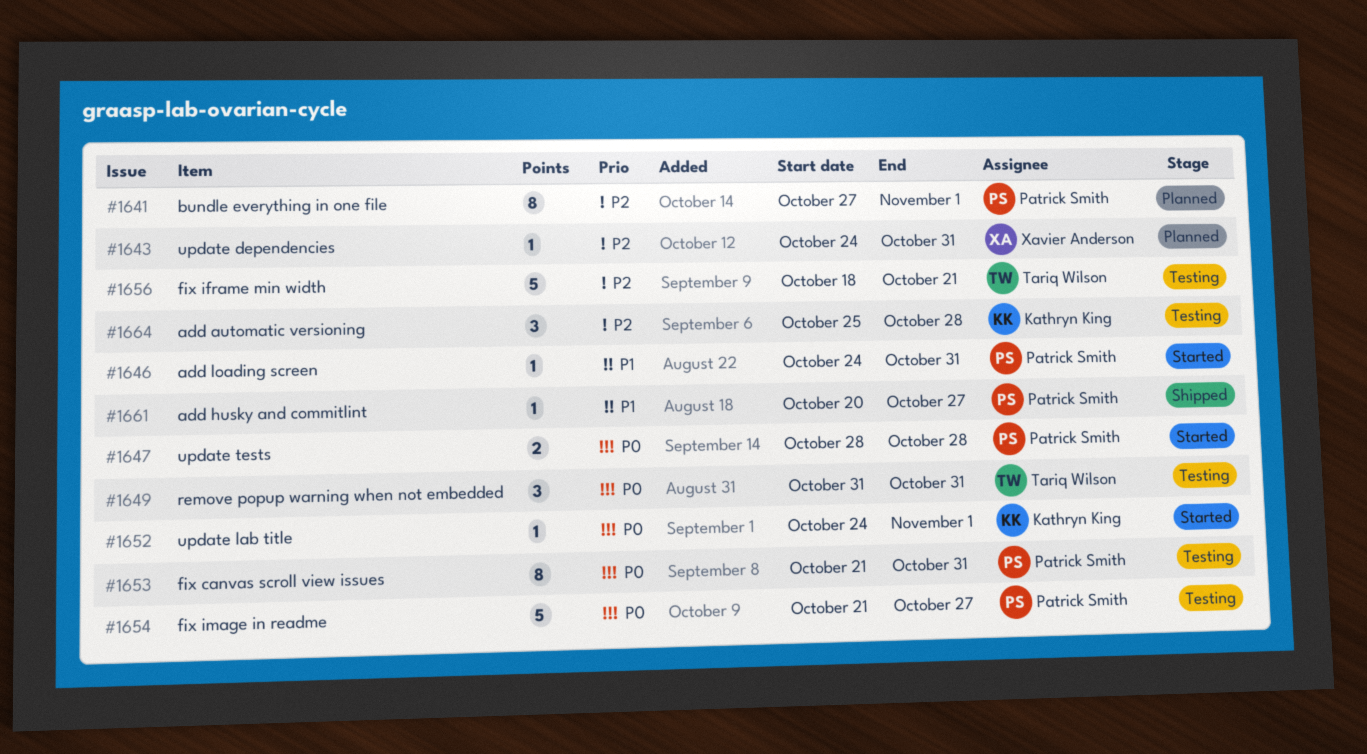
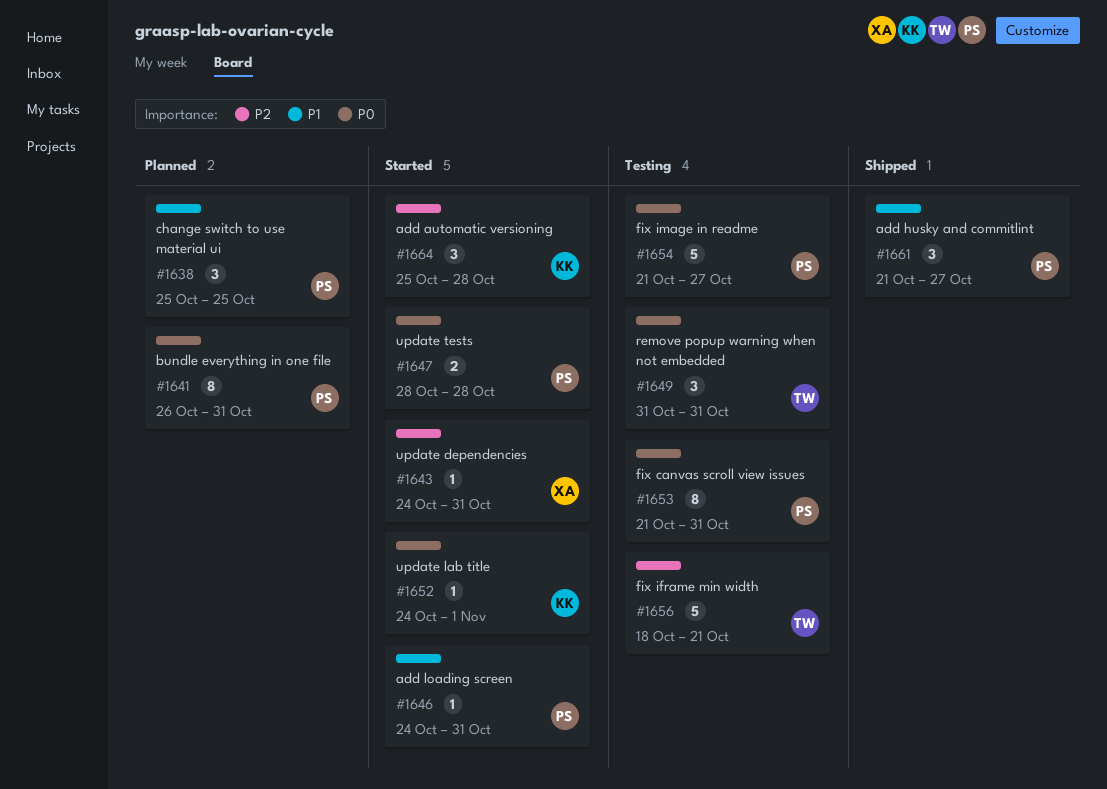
#1638: none -> present
#1641, priority: P2 -> P0
#1641, start: Oct 27 -> Oct 26
#1641, due: Nov 1 -> Oct 31
#1643, status: Planned -> Started
#1661, estimate: 1 -> 3
#1661, start: Oct 20 -> Oct 21
#1664, status: Testing -> Started

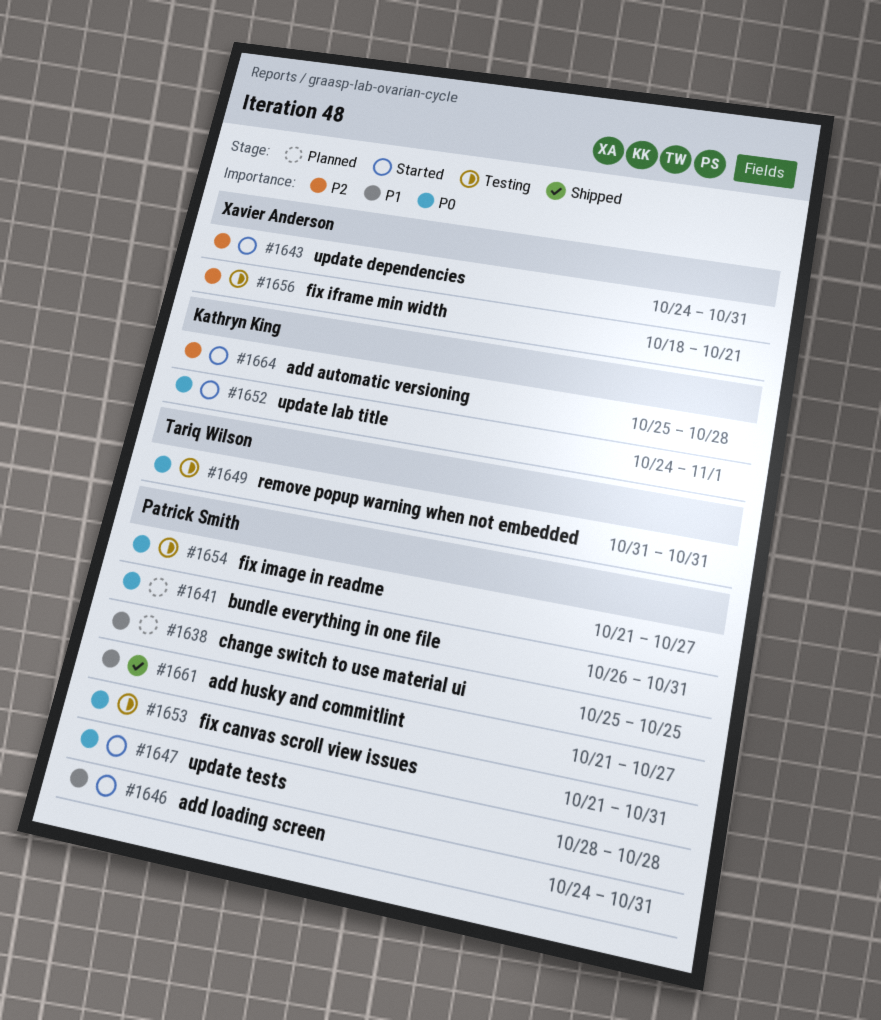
#1656, owner: Tariq Wilson -> Xavier Anderson

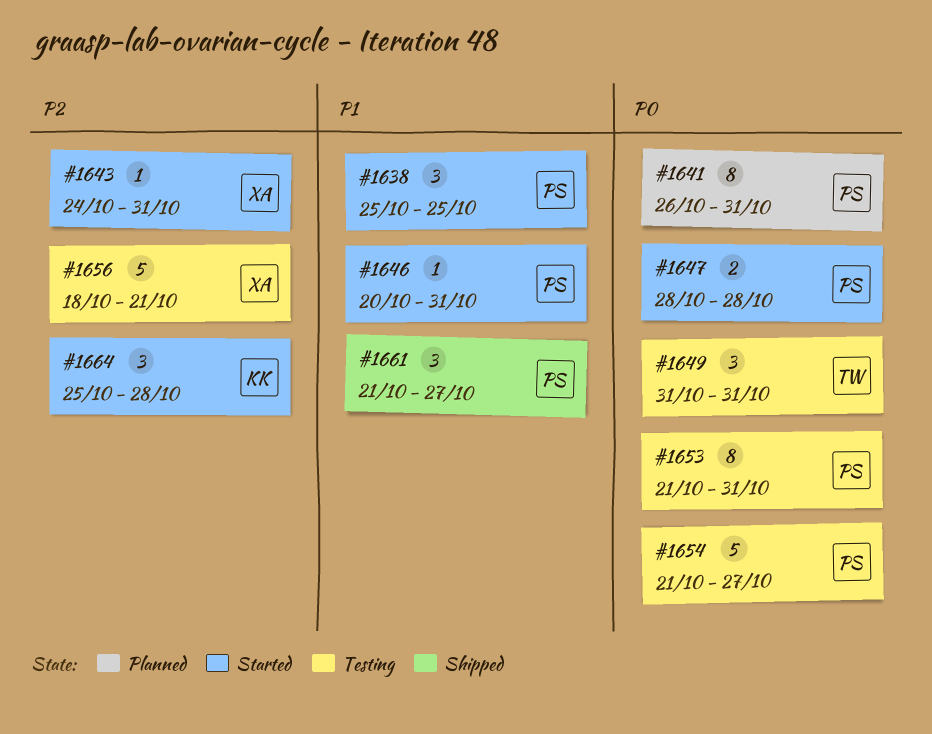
#1638, status: Planned -> Started
#1646, start: Oct 24 -> Oct 20
#1652: present -> none

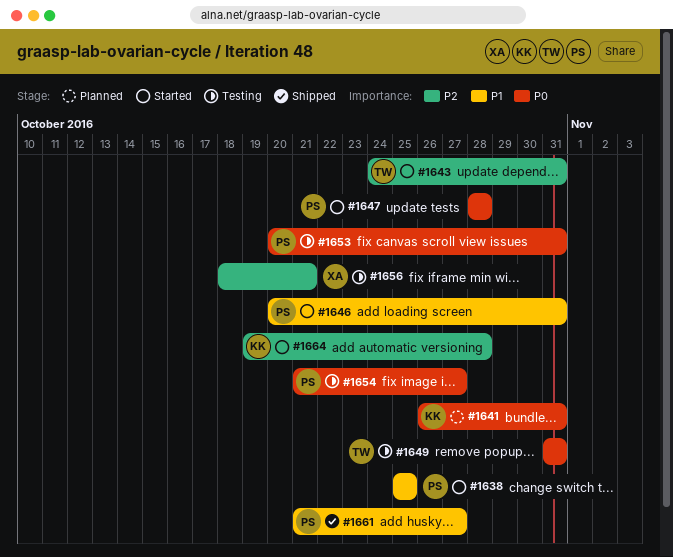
#1641, owner: PS -> KK
#1643, owner: XA -> TW
#1653, start: Oct 21 -> Oct 20
#1664, start: Oct 25 -> Oct 19

